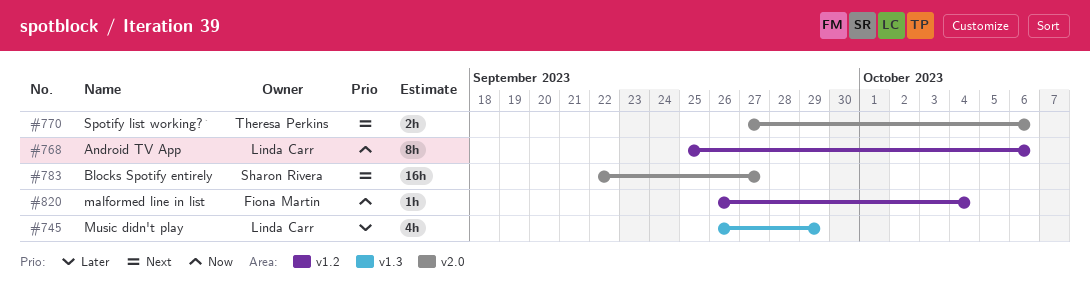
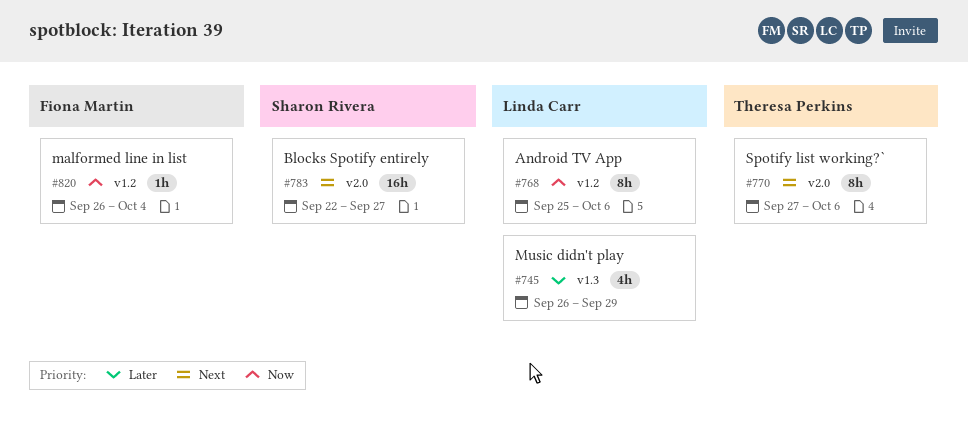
#770, estimate: 2h -> 8h

